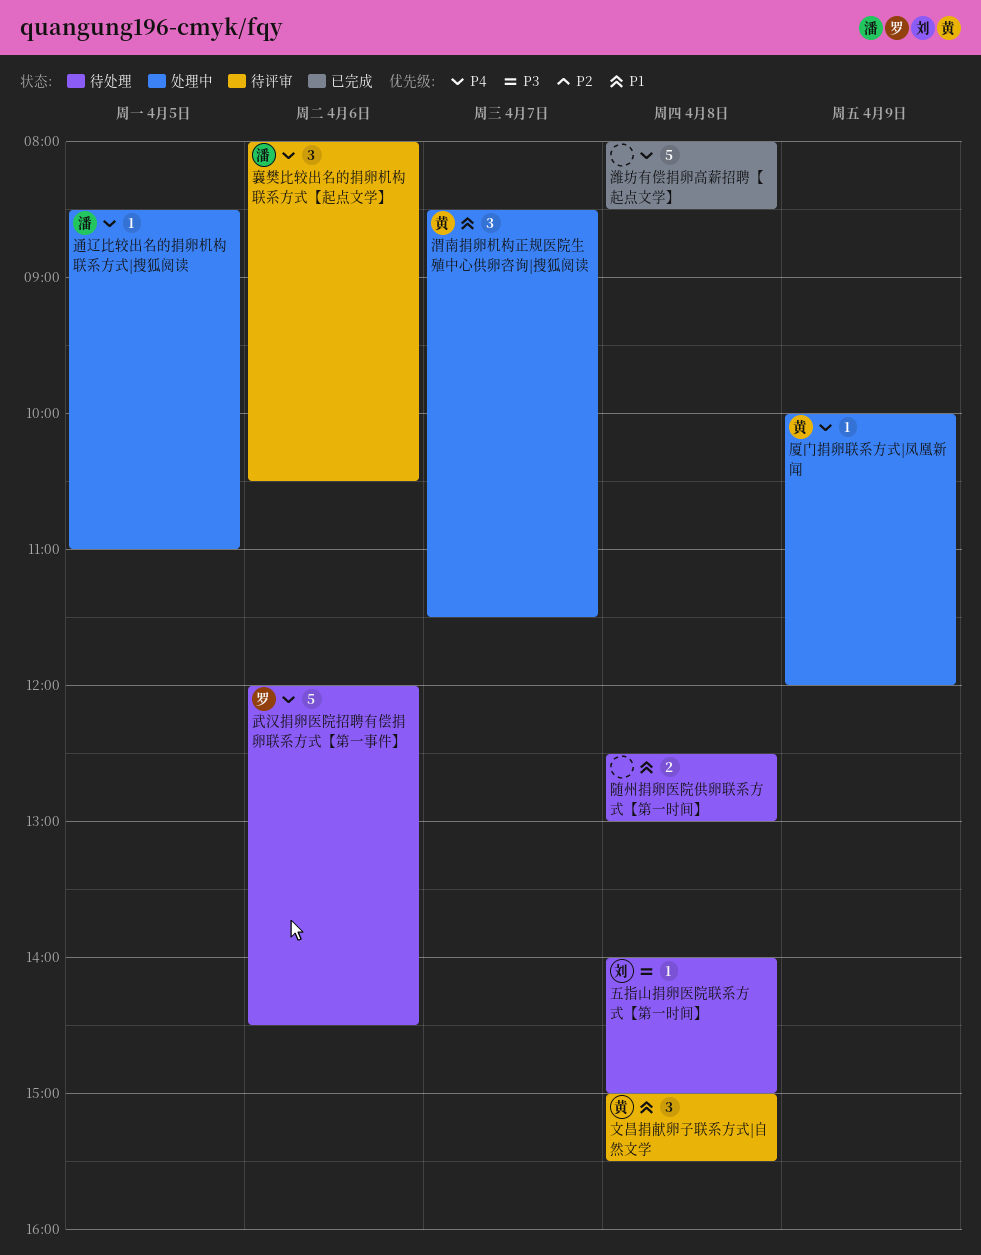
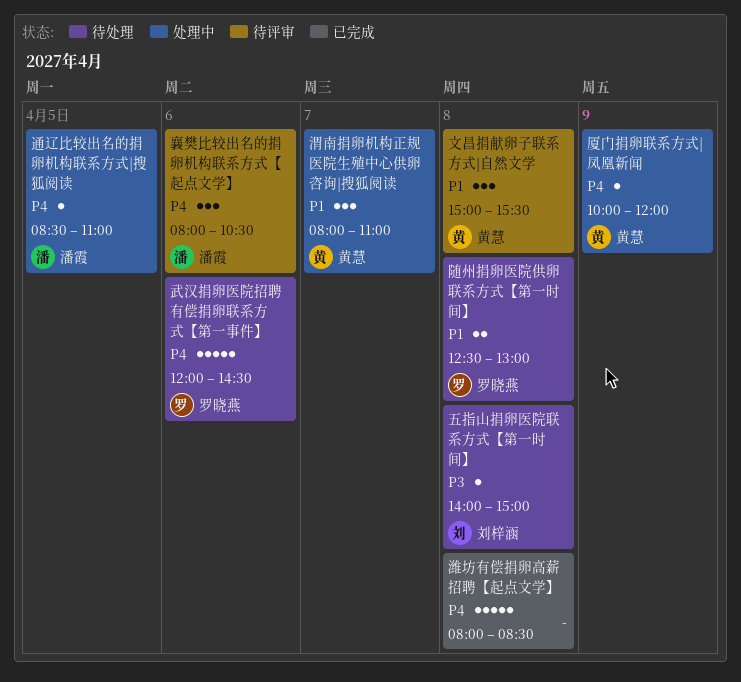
渭南捐卵机构正规医院生殖中心供卵咨询|搜狐阅读, begins: 08:30 -> 08:00
渭南捐卵机构正规医院生殖中心供卵咨询|搜狐阅读, ends: 11:30 -> 11:00
随州捐卵医院供卵联系方式【第一时间】, owner: none -> 罗晓燕

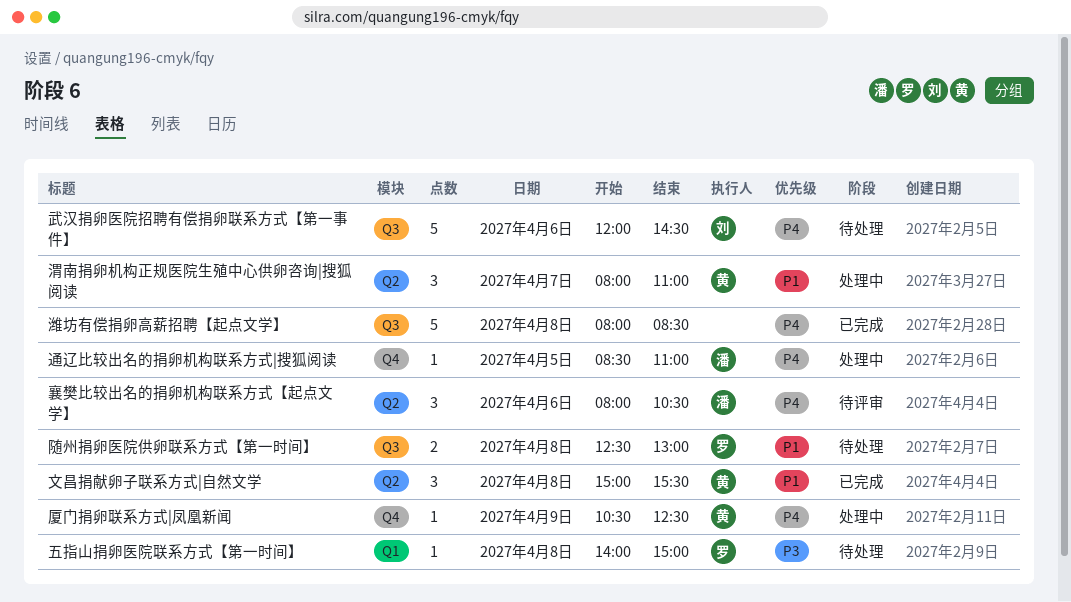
五指山捐卵医院联系方式【第一时间】, owner: 刘梓涵 -> 罗晓燕
厦门捐卵联系方式|凤凰新闻, begins: 10:00 -> 10:30
厦门捐卵联系方式|凤凰新闻, ends: 12:00 -> 12:30
文昌捐献卵子联系方式|自然文学, status: 待评审 -> 已完成
武汉捐卵医院招聘有偿捐卵联系方式【第一事件】, owner: 罗晓燕 -> 刘梓涵

